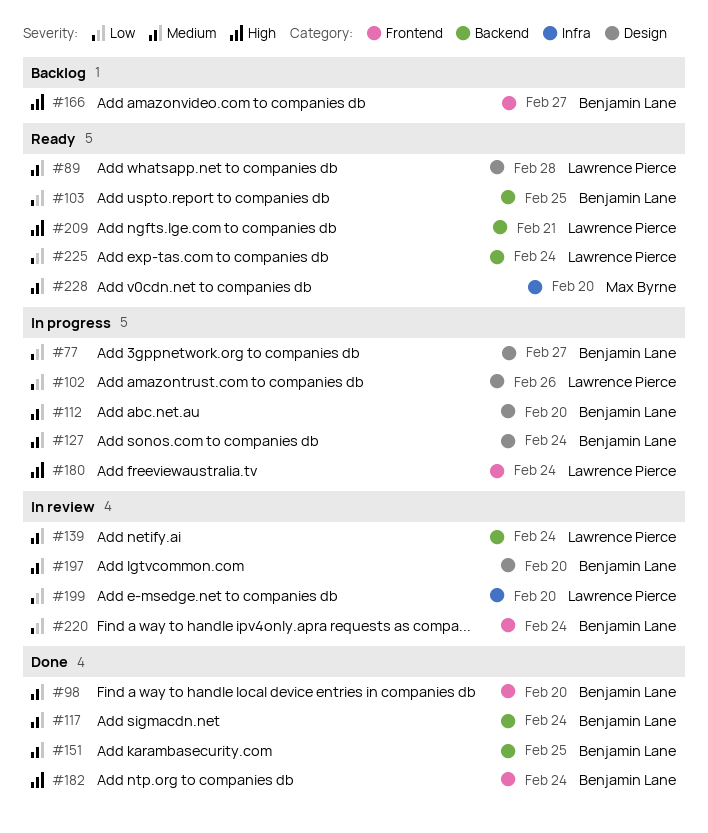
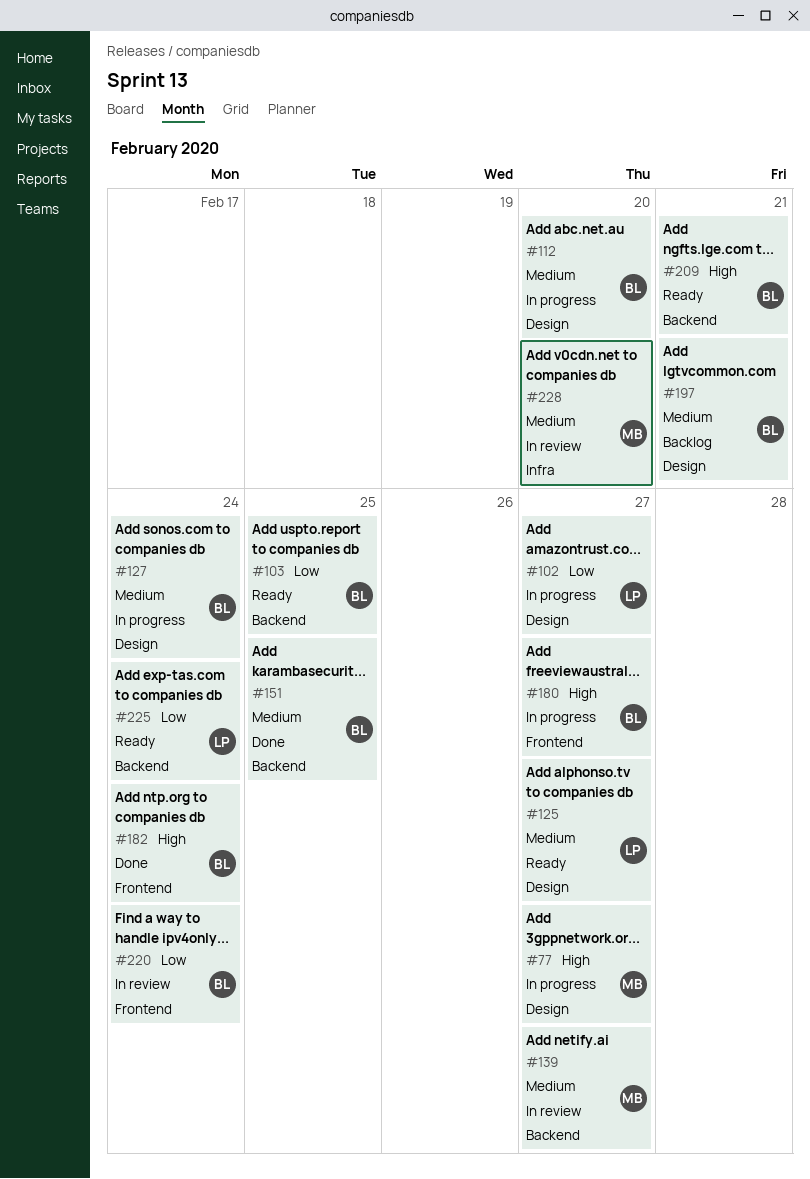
#77, owner: Benjamin Lane -> Max Byrne
#77, priority: Low -> High
#89: present -> none
#98: present -> none
#102, due: Feb 26 -> Feb 27
#117: present -> none
#125: none -> present
#139, owner: Lawrence Pierce -> Max Byrne
#139, due: Feb 24 -> Feb 27
#166: present -> none
#180, owner: Lawrence Pierce -> Benjamin Lane
#180, due: Feb 24 -> Feb 27
#197, status: In review -> Backlog
#197, due: Feb 20 -> Feb 21
#199: present -> none
#209, owner: Lawrence Pierce -> Benjamin Lane
#228, status: Ready -> In review

